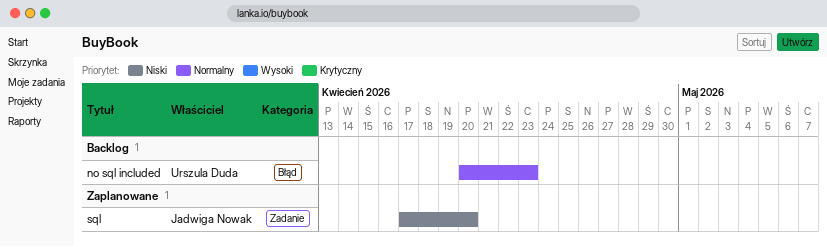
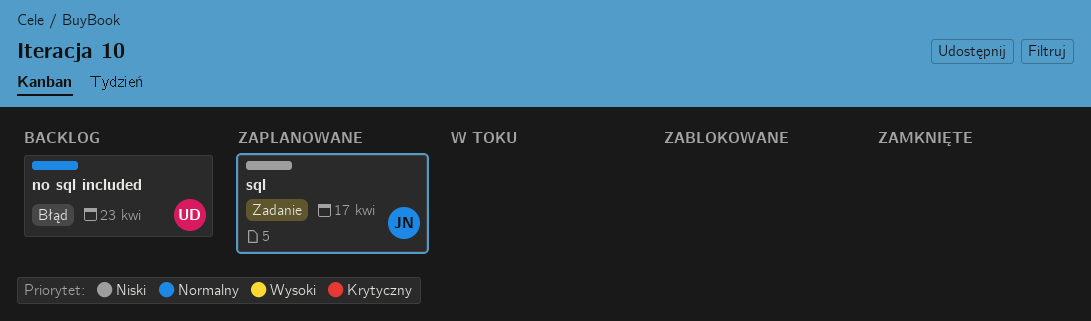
sql, due: Apr 20 -> Apr 17

